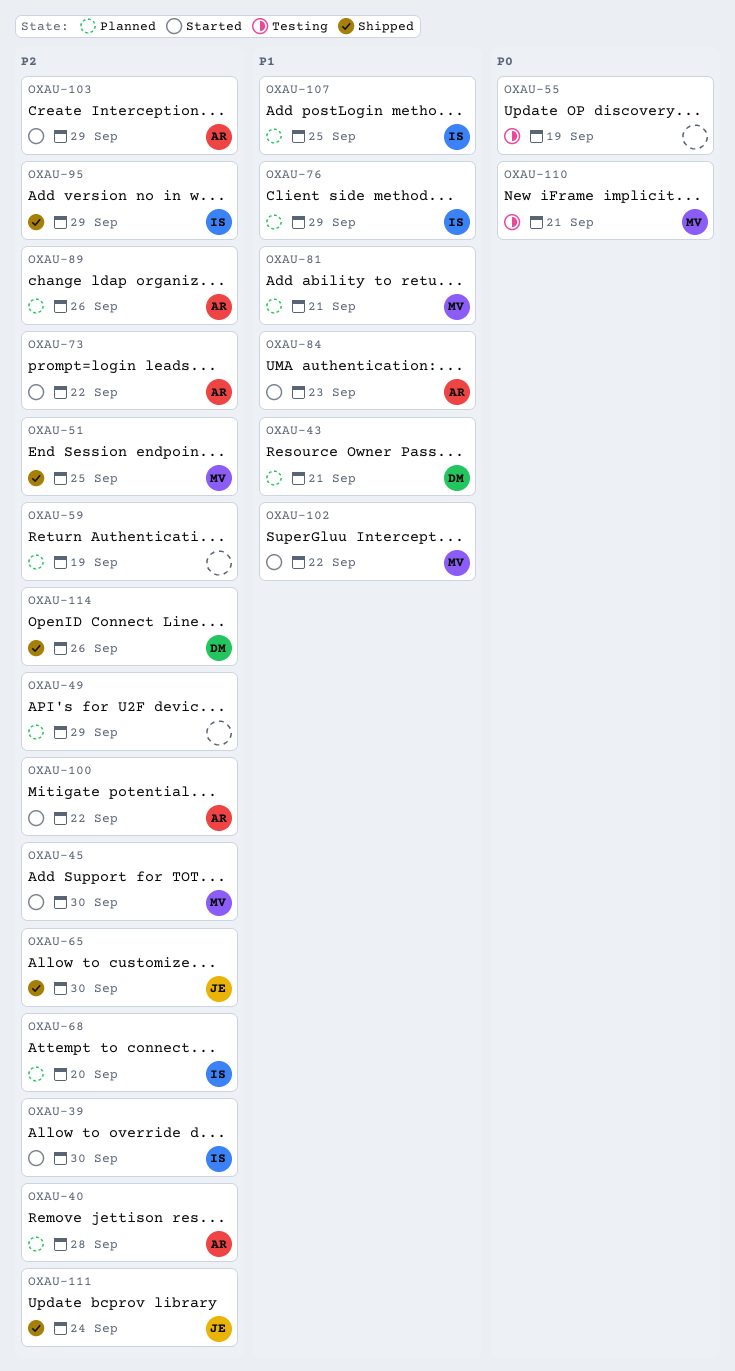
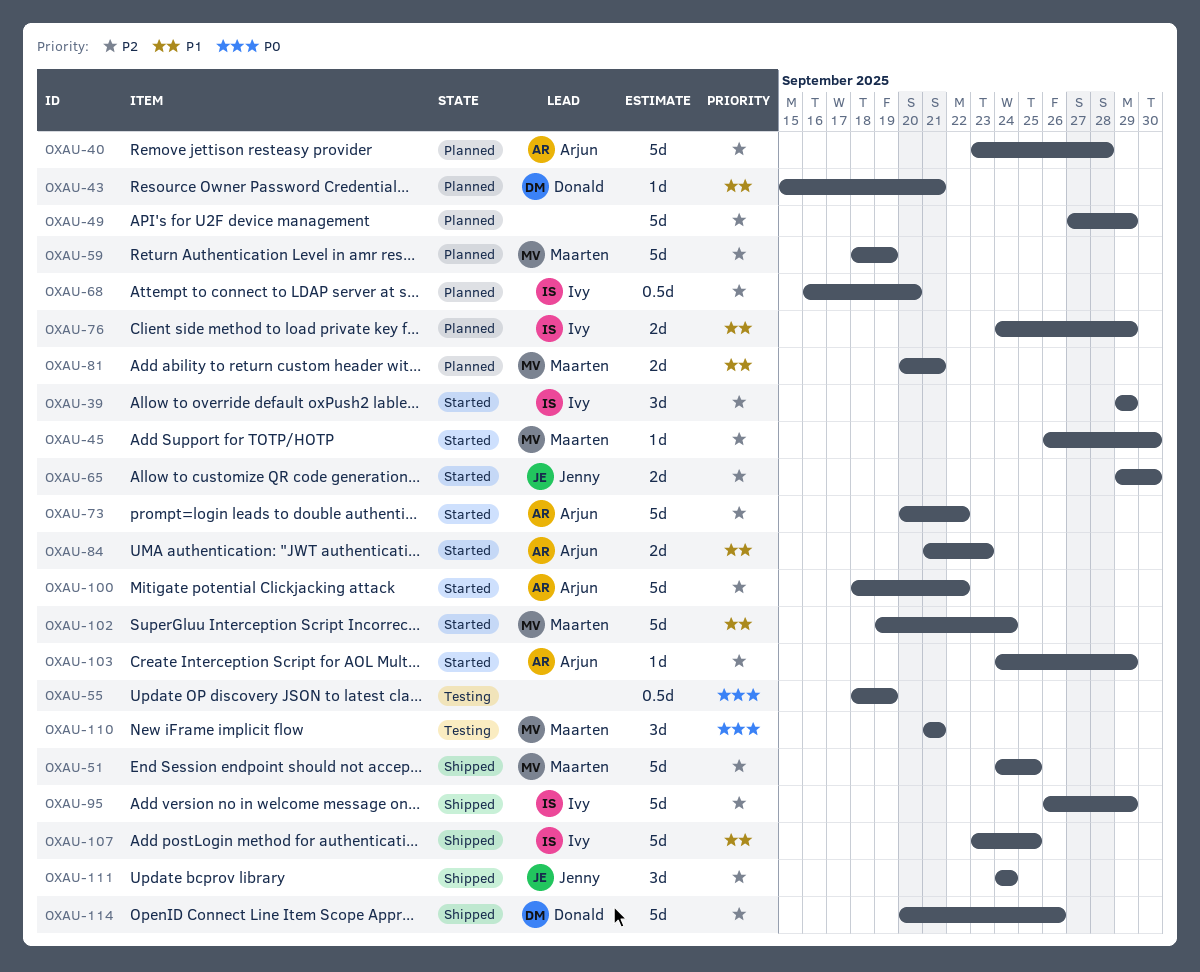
OXAU-39, due: Sep 30 -> Sep 29
OXAU-59, owner: none -> Maarten
OXAU-65, status: Shipped -> Started
OXAU-89: present -> none
OXAU-102, due: Sep 22 -> Sep 24
OXAU-107, status: Planned -> Shipped

